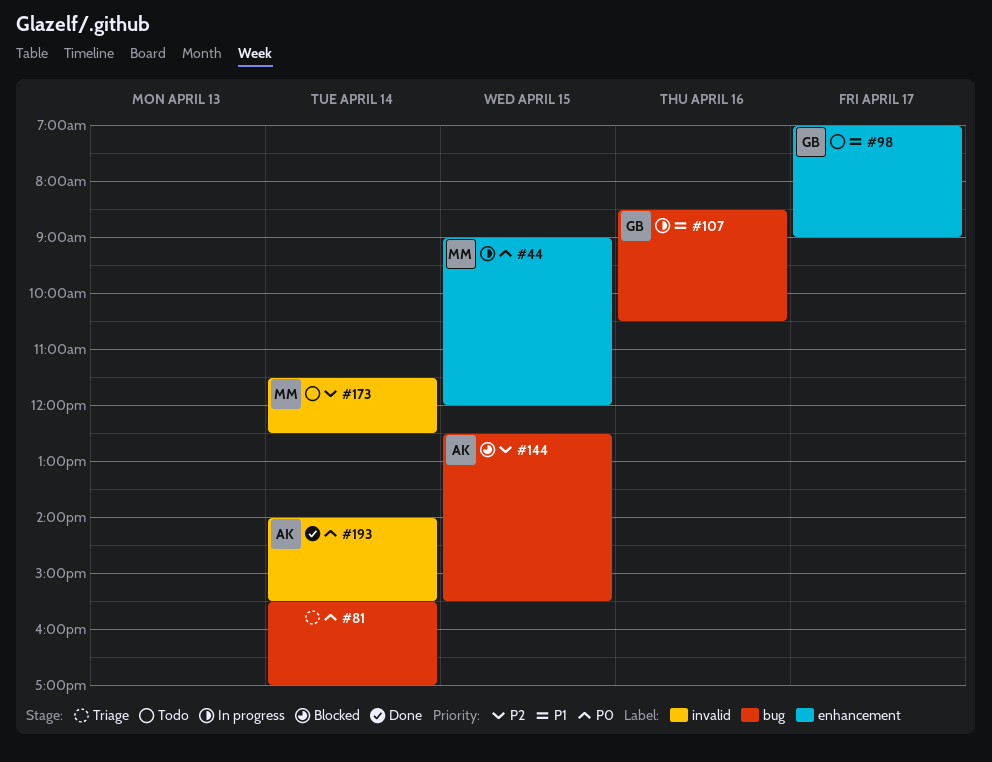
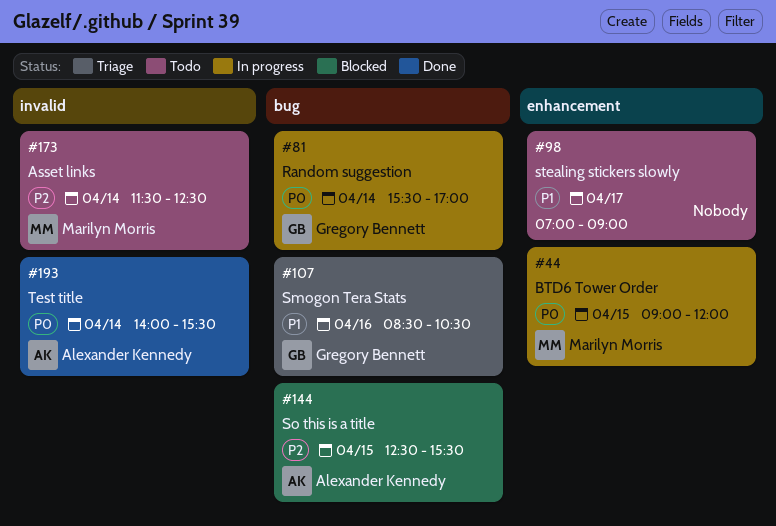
#81, status: Triage -> In progress
#81, owner: none -> Gregory Bennett
#98, owner: Gregory Bennett -> none
#107, status: In progress -> Triage

